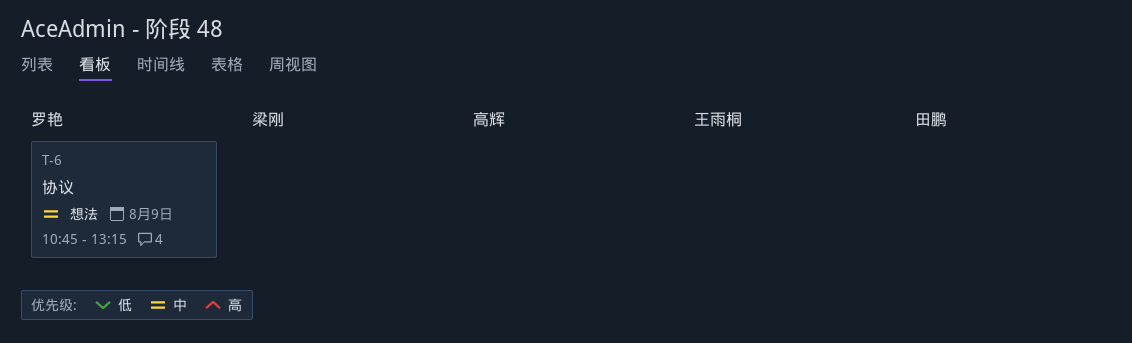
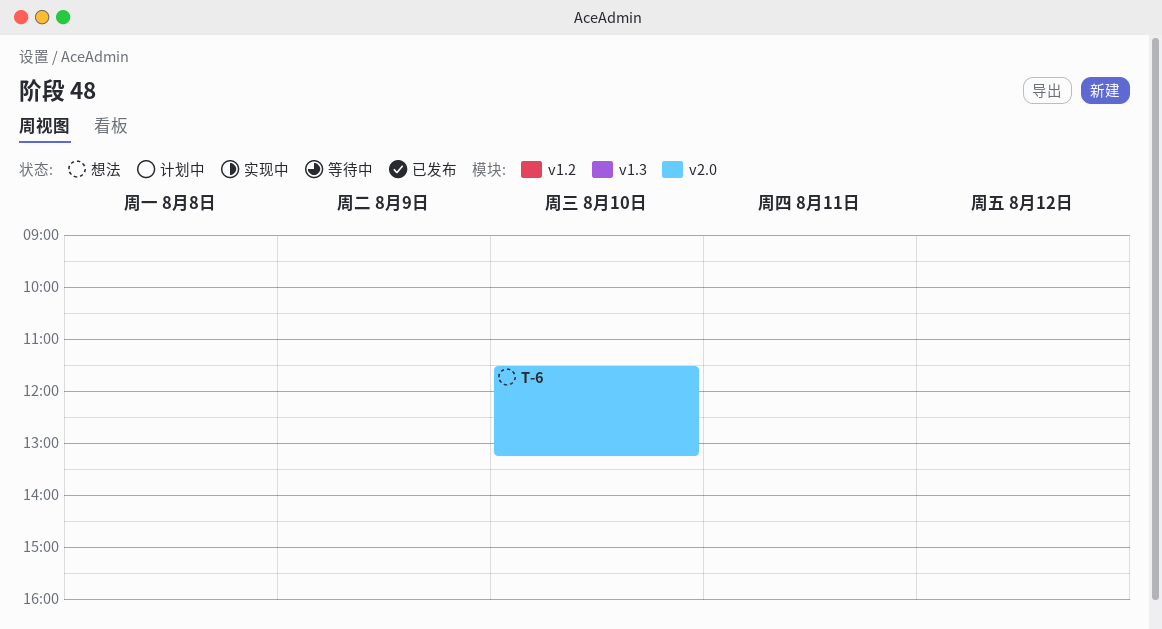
T-6, day: Aug 9 -> Aug 10
T-6, begins: 10:45 -> 11:30

